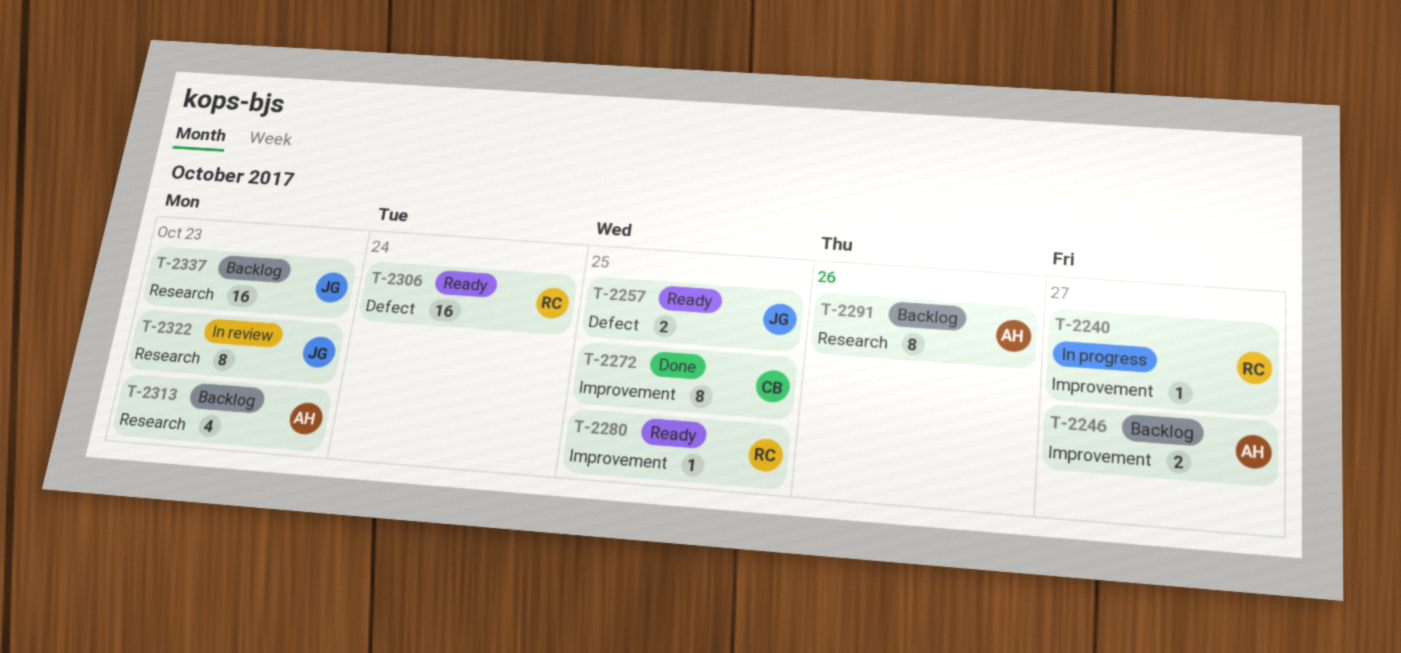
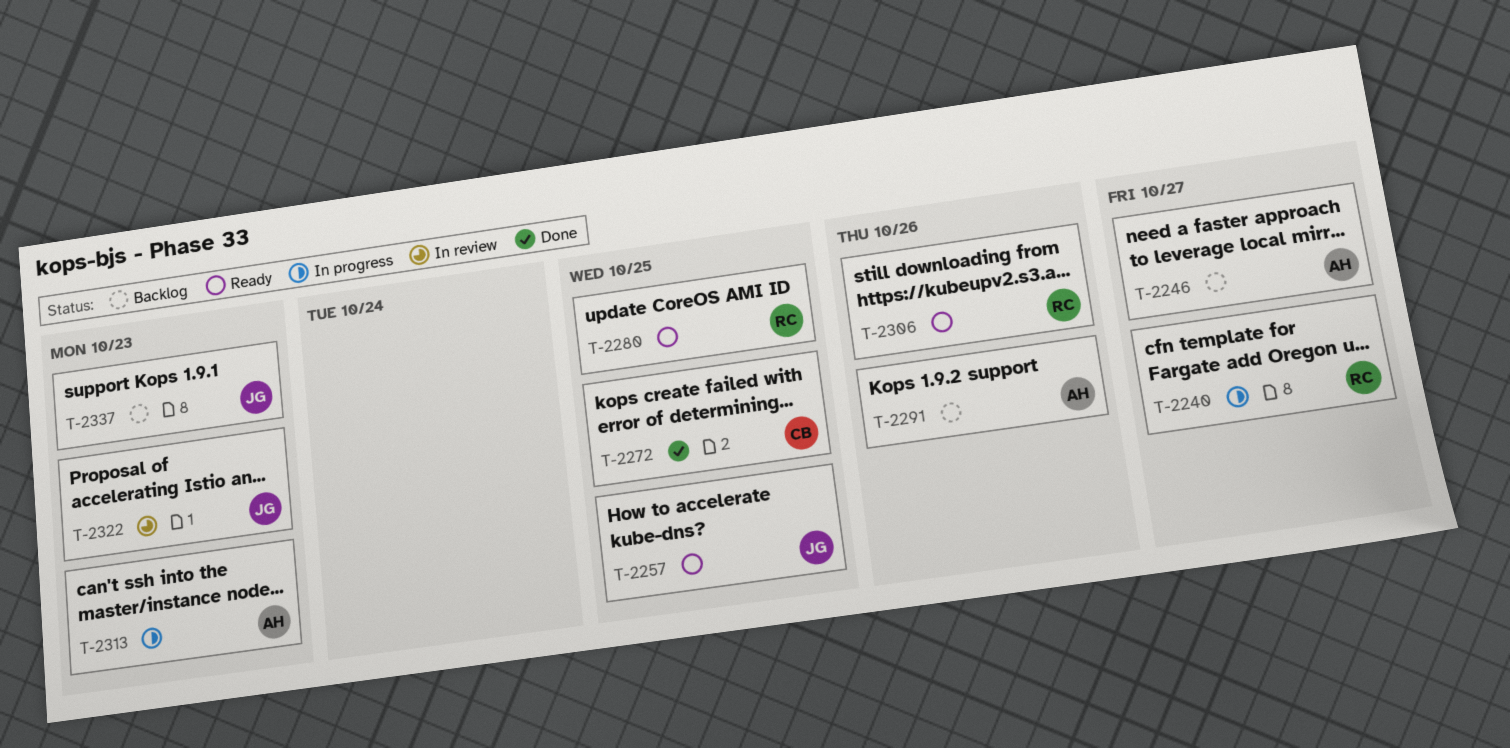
T-2306, due: Oct 24 -> Oct 26
T-2313, status: Backlog -> In progress

